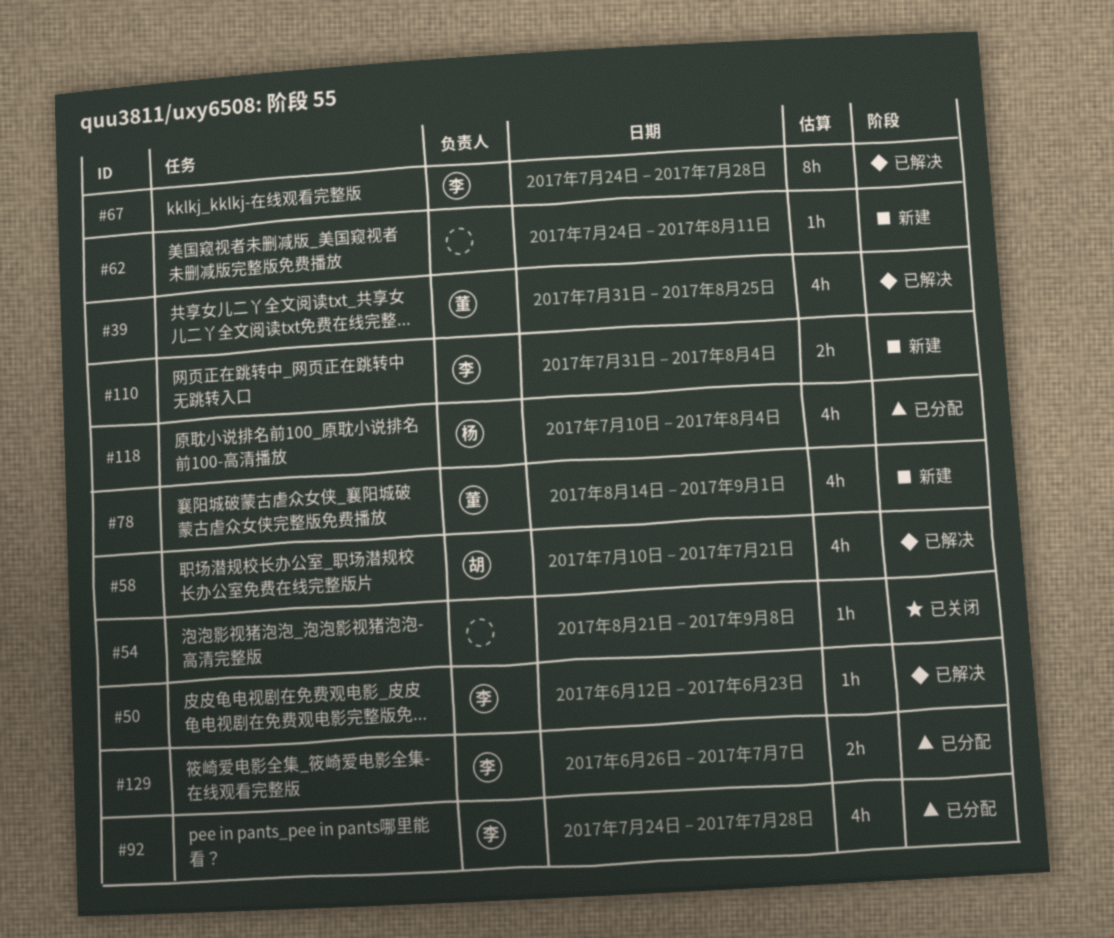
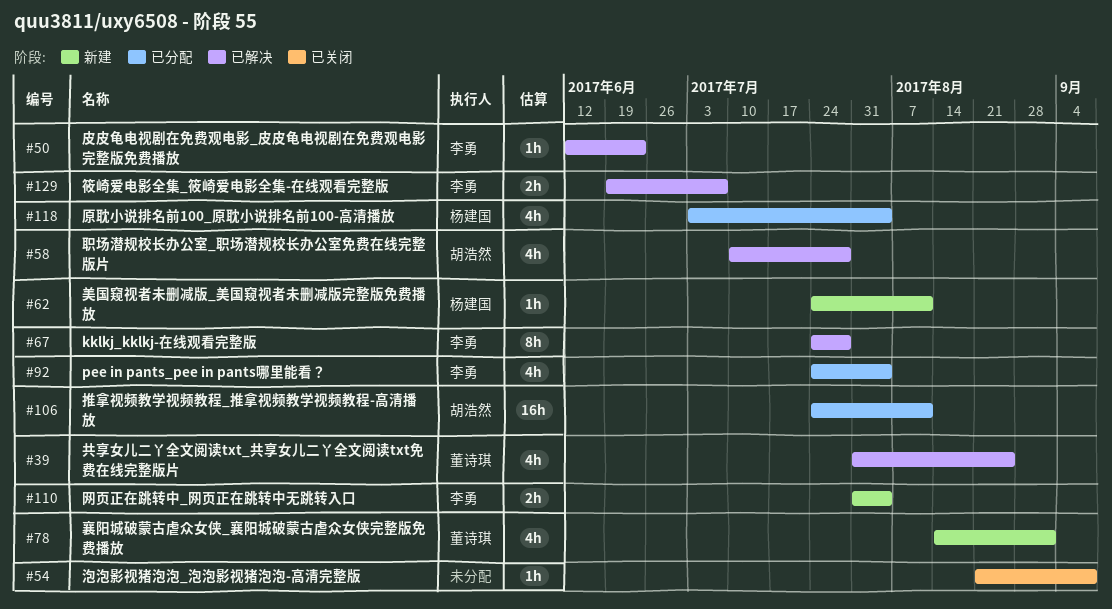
#58, due: Jul 21 -> Jul 28
#62, owner: none -> 杨建国
#92, due: Jul 28 -> Aug 4
#106: none -> present
#118, start: Jul 10 -> Jul 3
#129, status: 已分配 -> 已解决
#129, start: Jun 26 -> Jun 19

